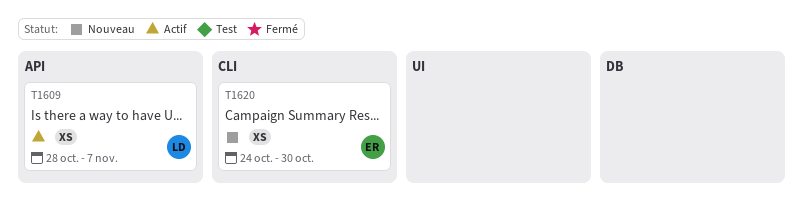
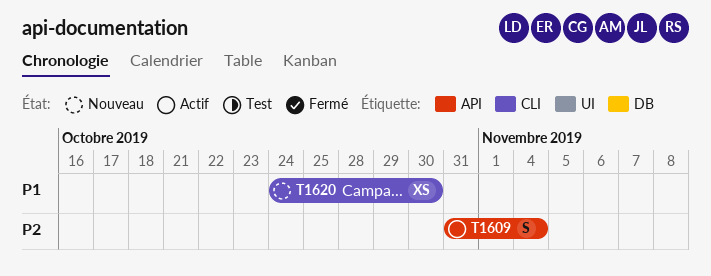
T1609, estimate: XS -> S
T1609, start: Oct 28 -> Oct 31
T1609, due: Nov 7 -> Nov 4

